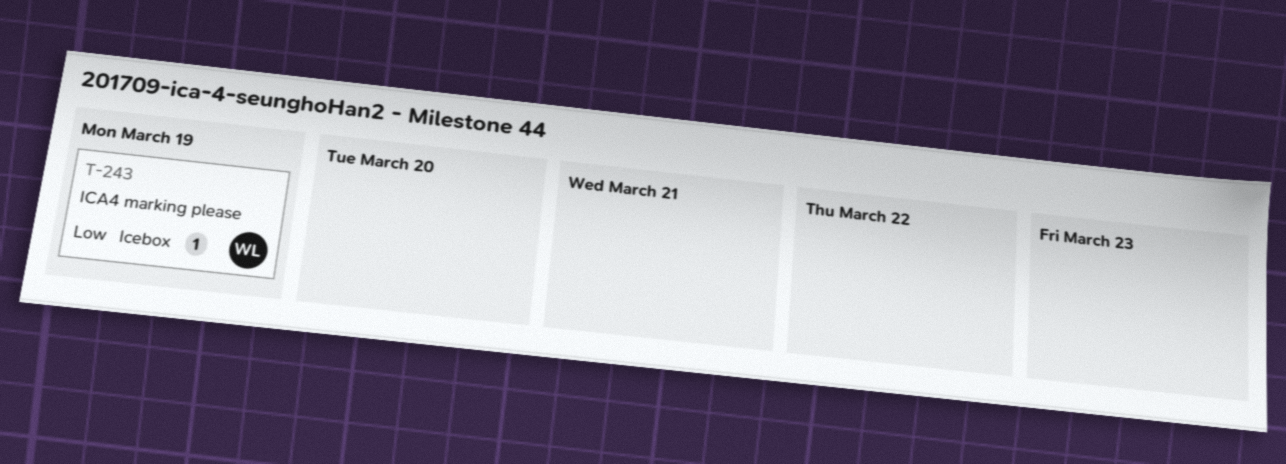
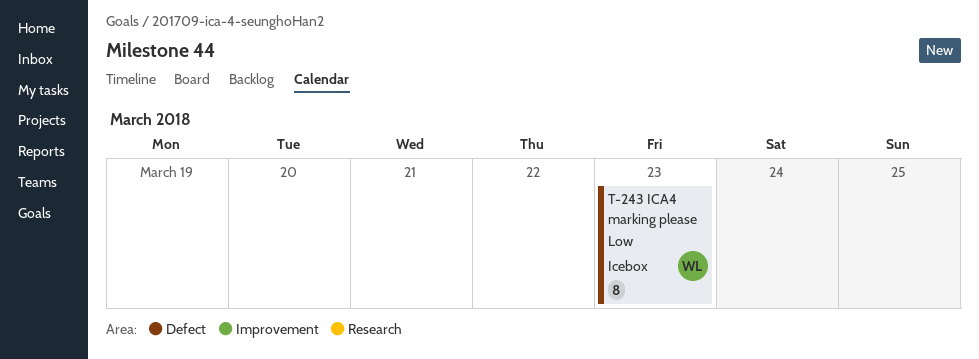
T-243, estimate: 1 -> 8
T-243, due: Mar 19 -> Mar 23

